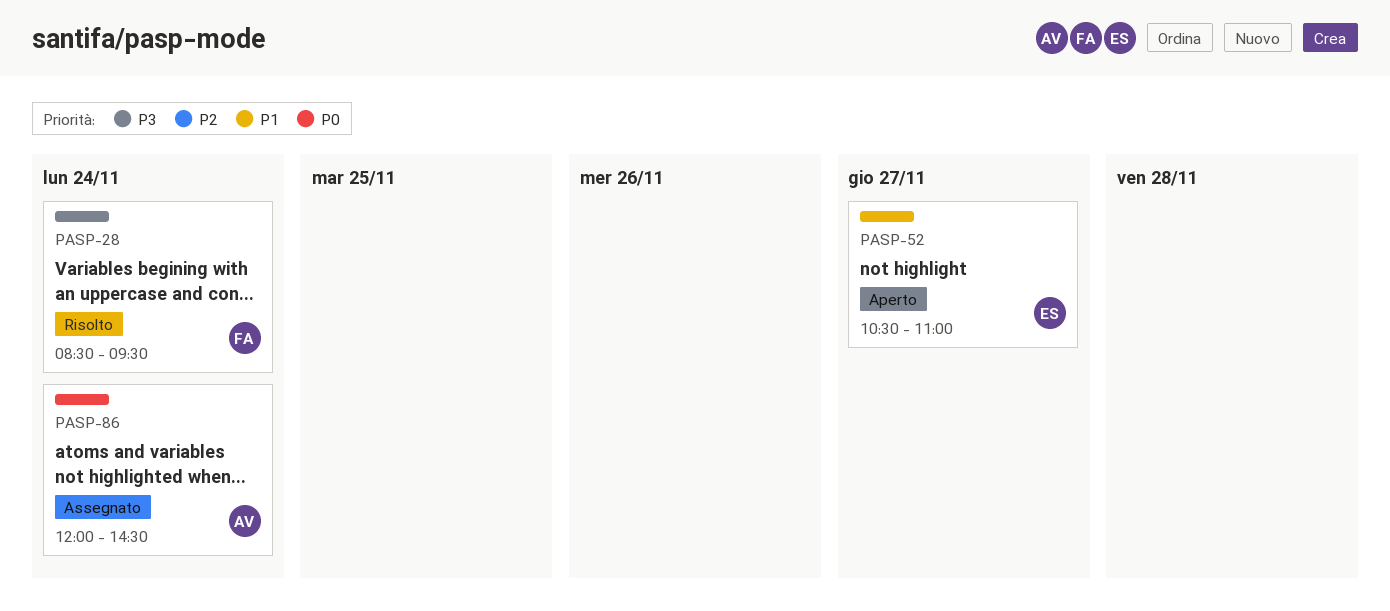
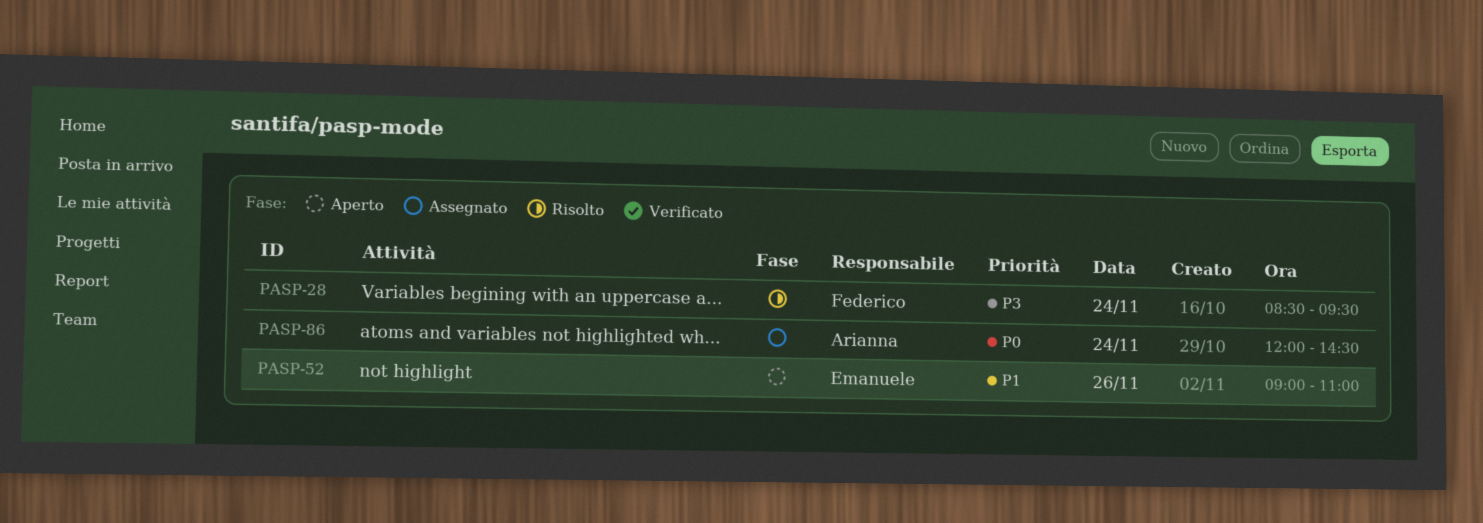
PASP-52, day: Nov 27 -> Nov 26
PASP-52, begins: 10:30 -> 09:00

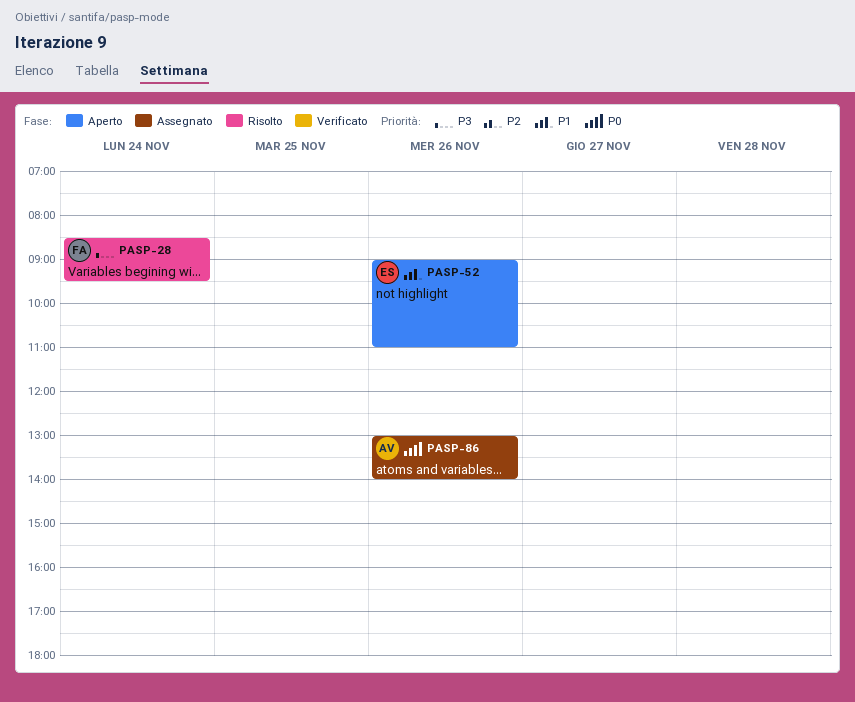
PASP-86, day: Nov 24 -> Nov 26
PASP-86, begins: 12:00 -> 13:00
PASP-86, ends: 14:30 -> 14:00

